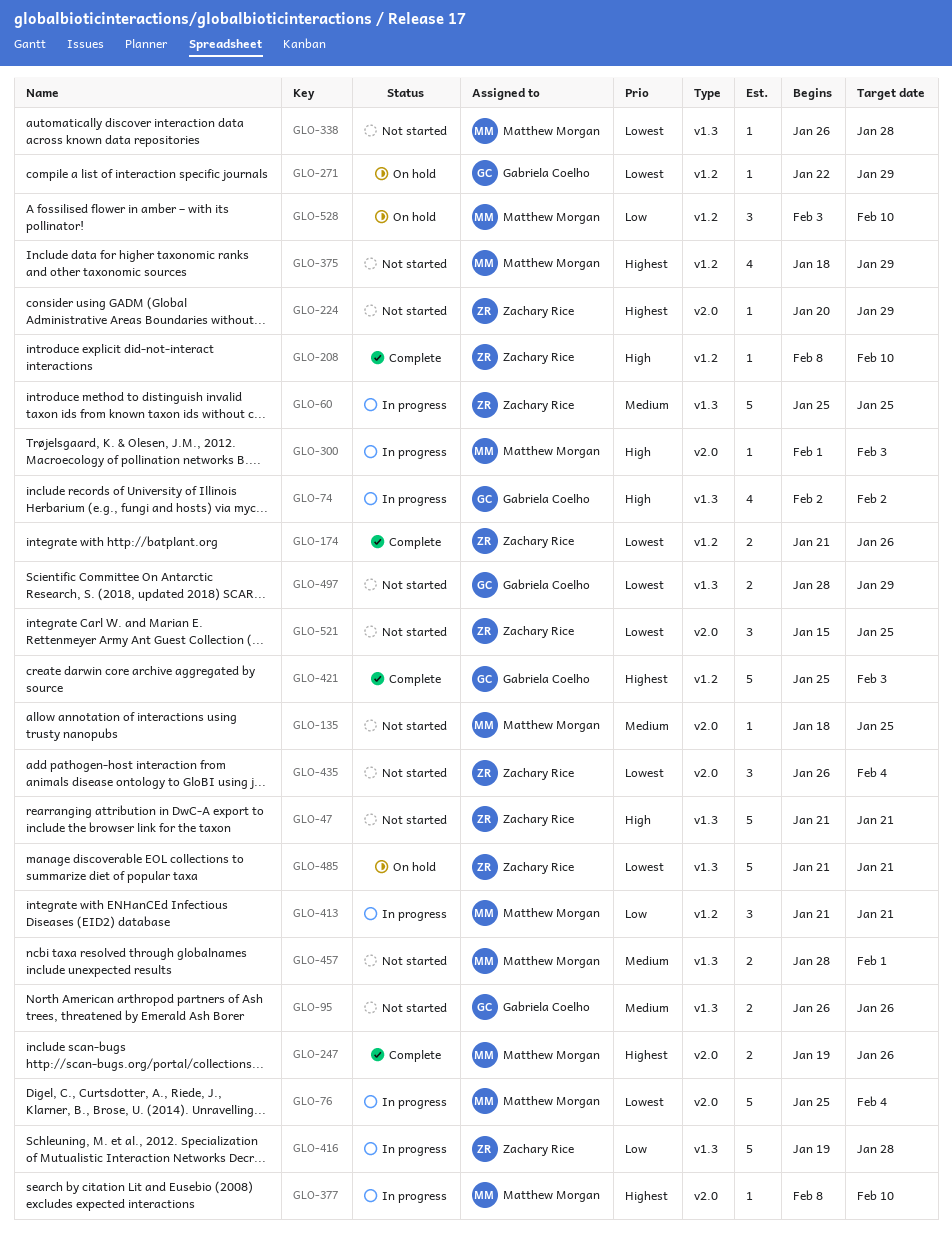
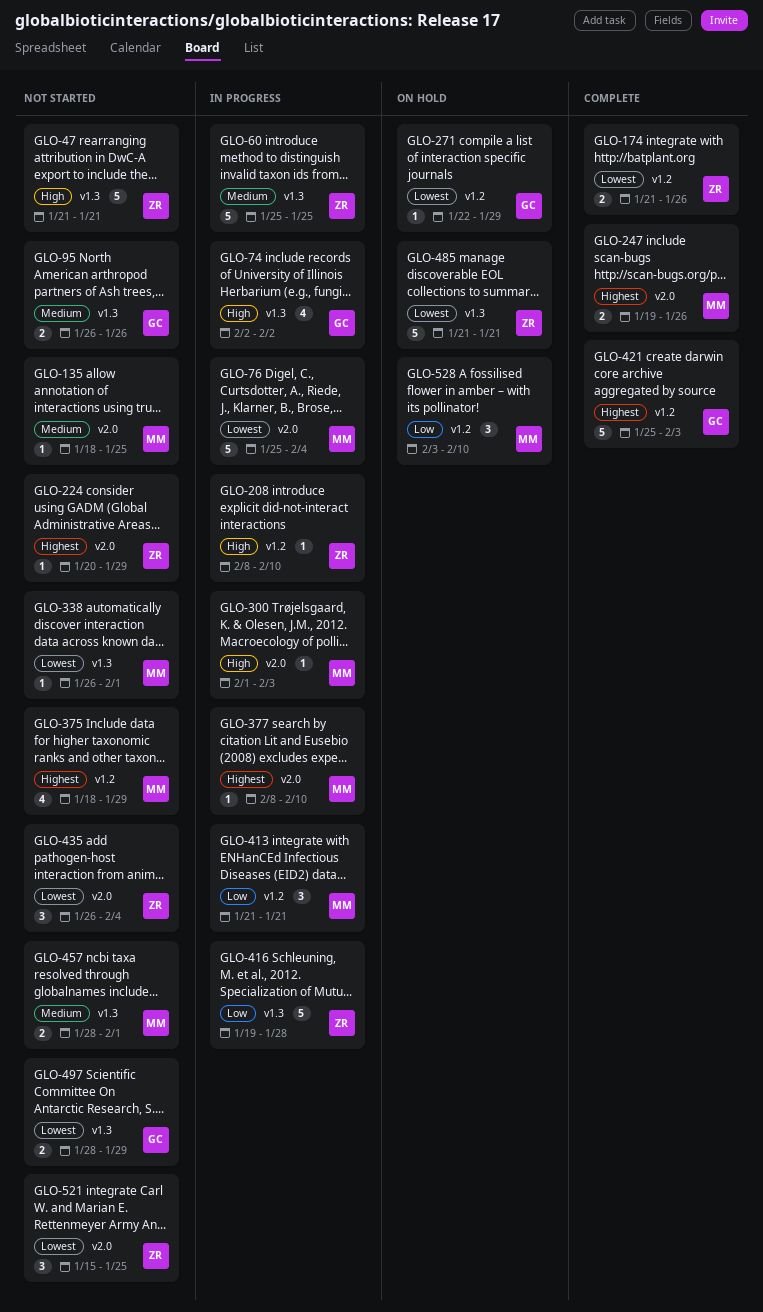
GLO-208, status: Complete -> In progress
GLO-338, due: Jan 28 -> Feb 1

